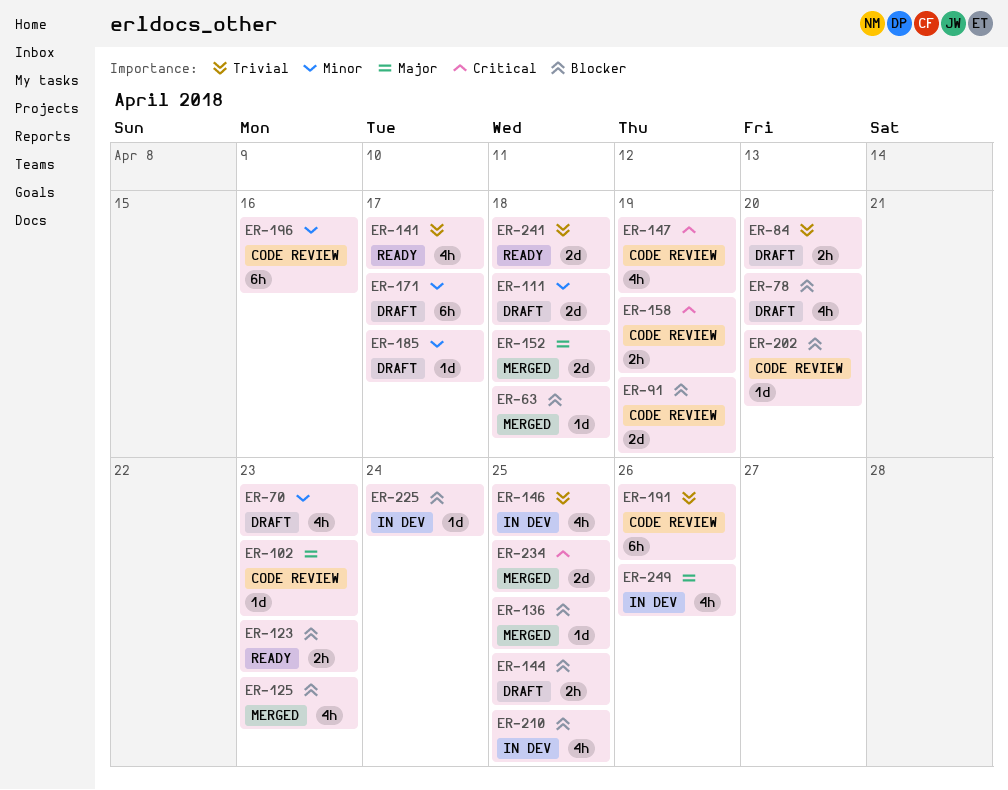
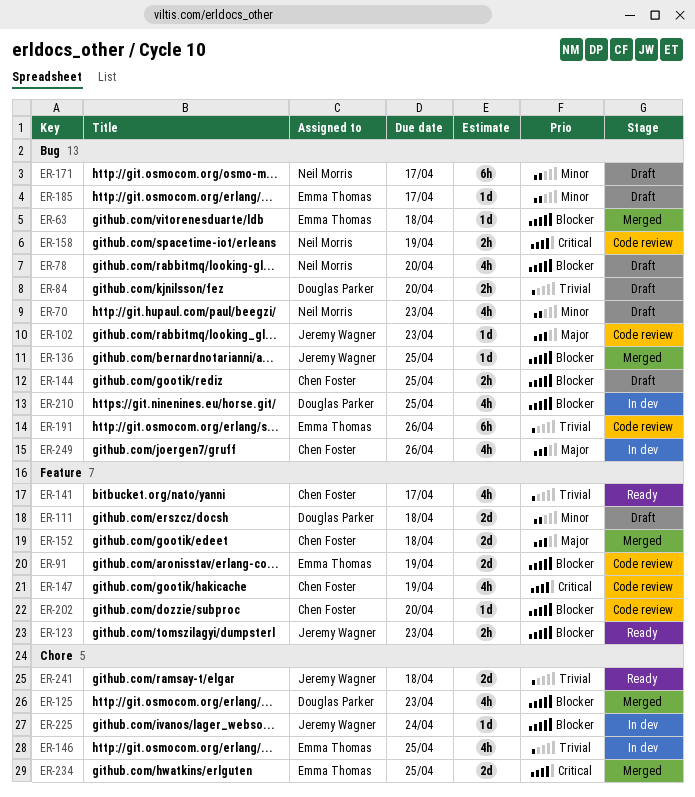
ER-196: present -> none

